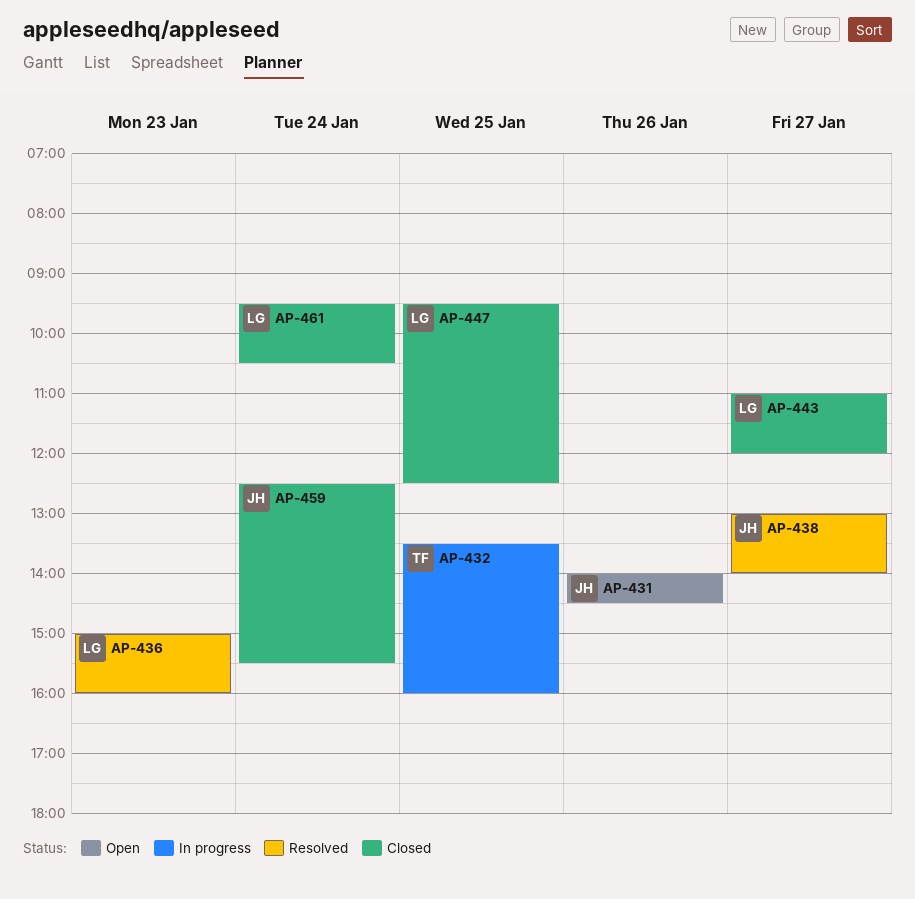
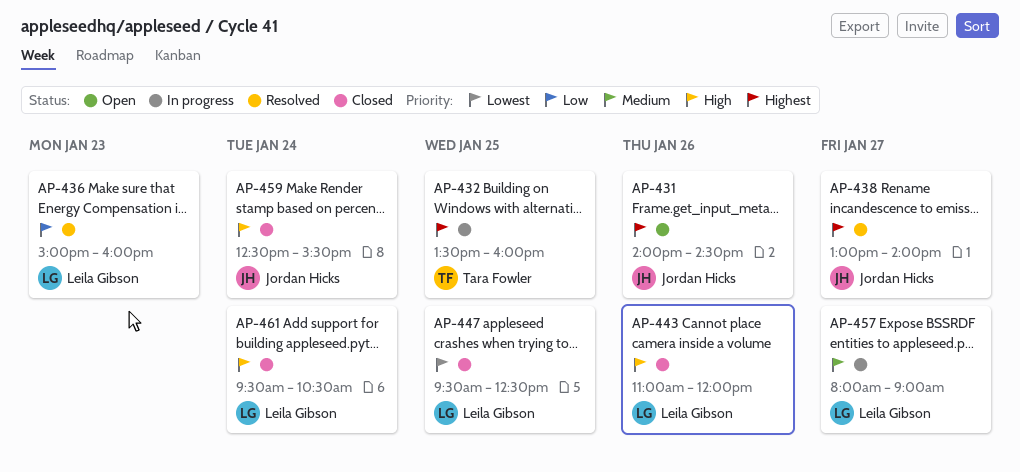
AP-443, day: Jan 27 -> Jan 26
AP-457: none -> present

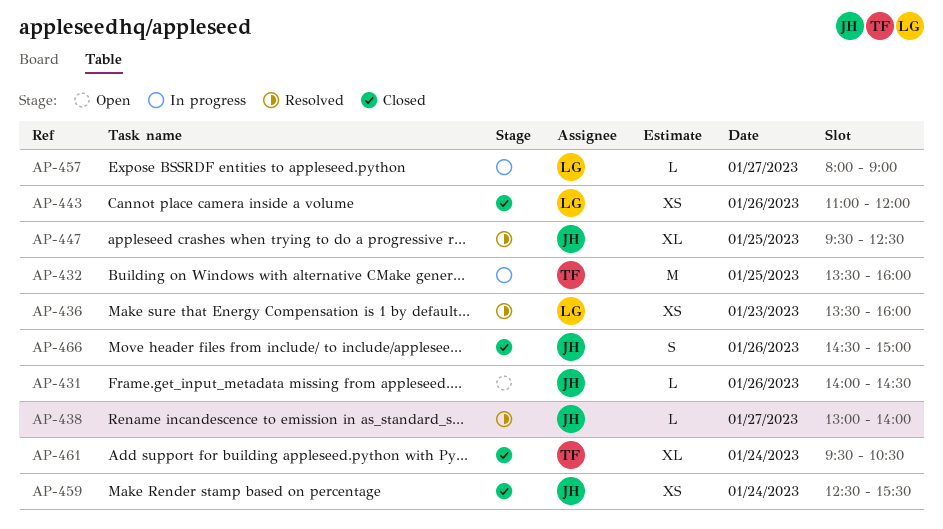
AP-436, begins: 15:00 -> 13:30
AP-447, status: Closed -> Resolved
AP-447, owner: Leila Gibson -> Jordan Hicks
AP-461, owner: Leila Gibson -> Tara Fowler
AP-466: none -> present

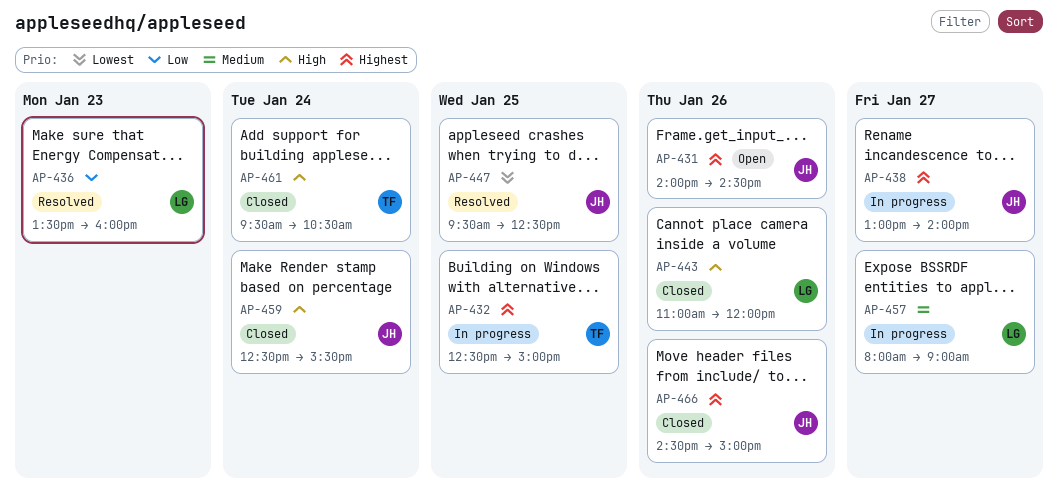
AP-432, begins: 13:30 -> 12:30
AP-432, ends: 16:00 -> 15:00
AP-438, status: Resolved -> In progress

